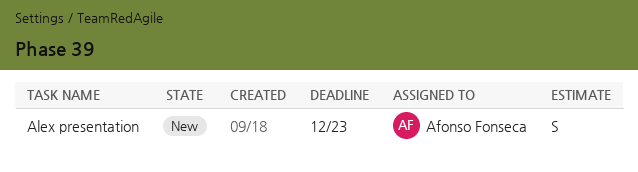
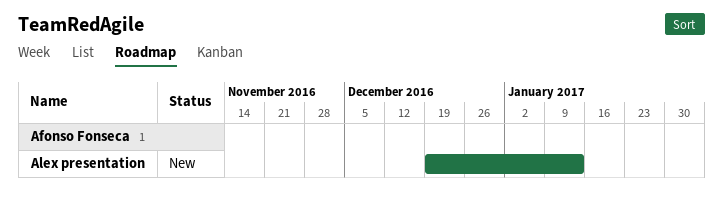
Alex presentation, due: Dec 23 -> Jan 13

